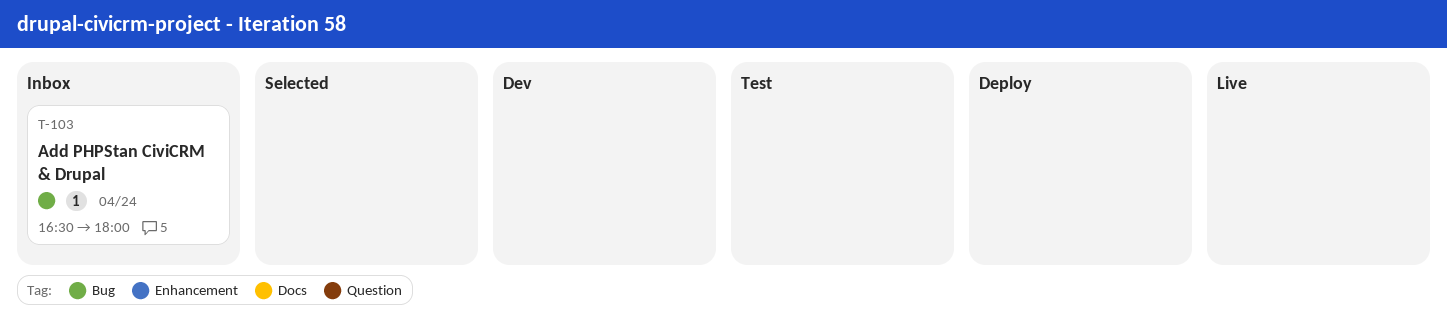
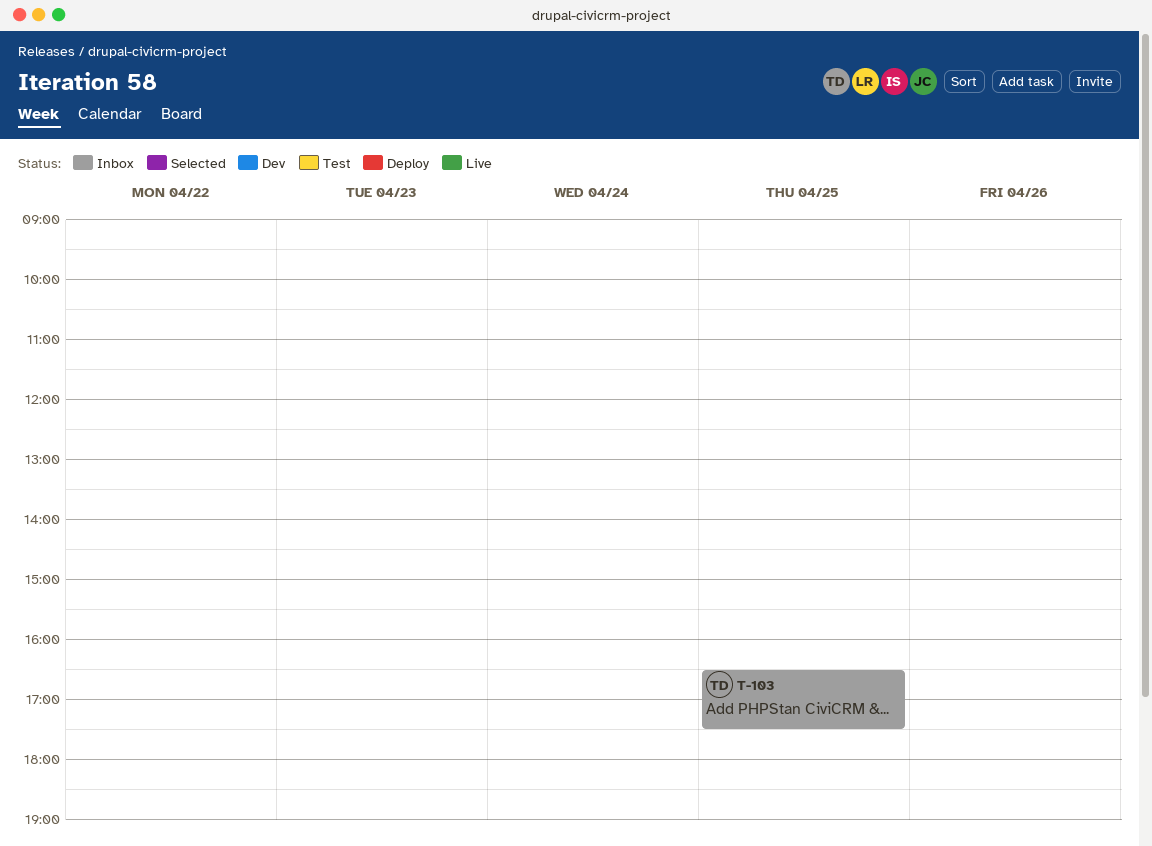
T-103, day: Apr 24 -> Apr 25
T-103, ends: 18:00 -> 17:30

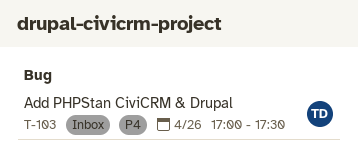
T-103, day: Apr 25 -> Apr 26
T-103, begins: 16:30 -> 17:00

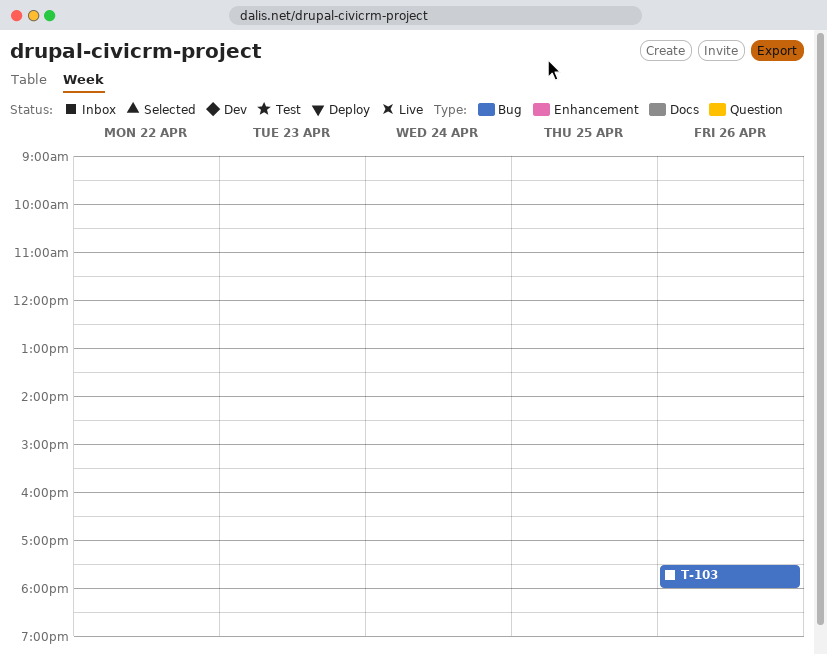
T-103, begins: 17:00 -> 17:30
T-103, ends: 17:30 -> 18:00

